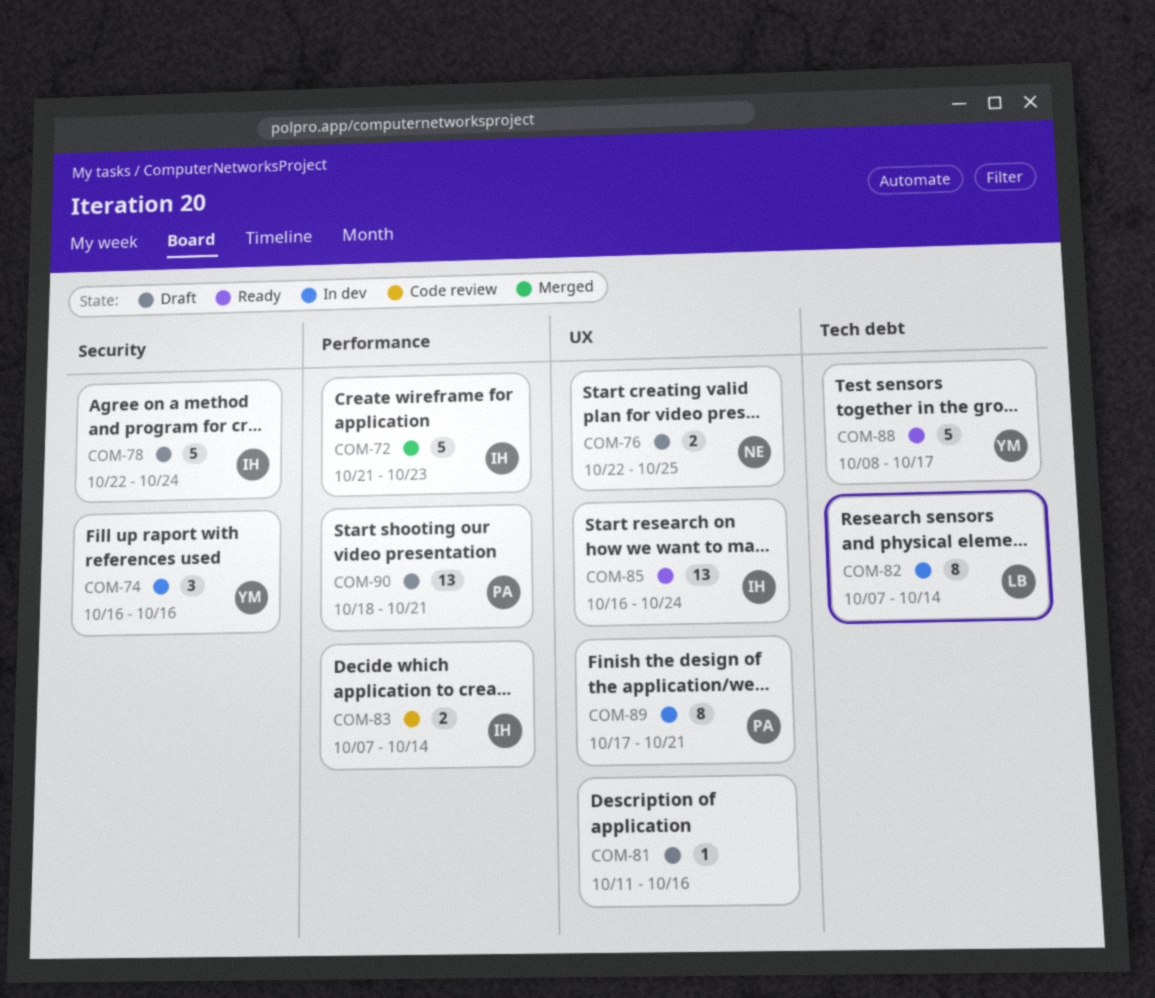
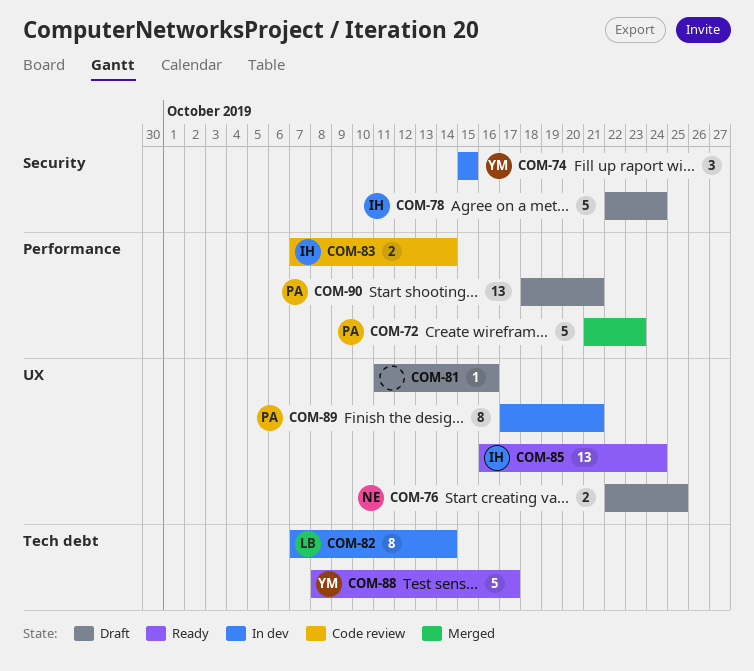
COM-72, owner: IH -> PA
COM-74, start: Oct 16 -> Oct 15
COM-74, due: Oct 16 -> Oct 15

